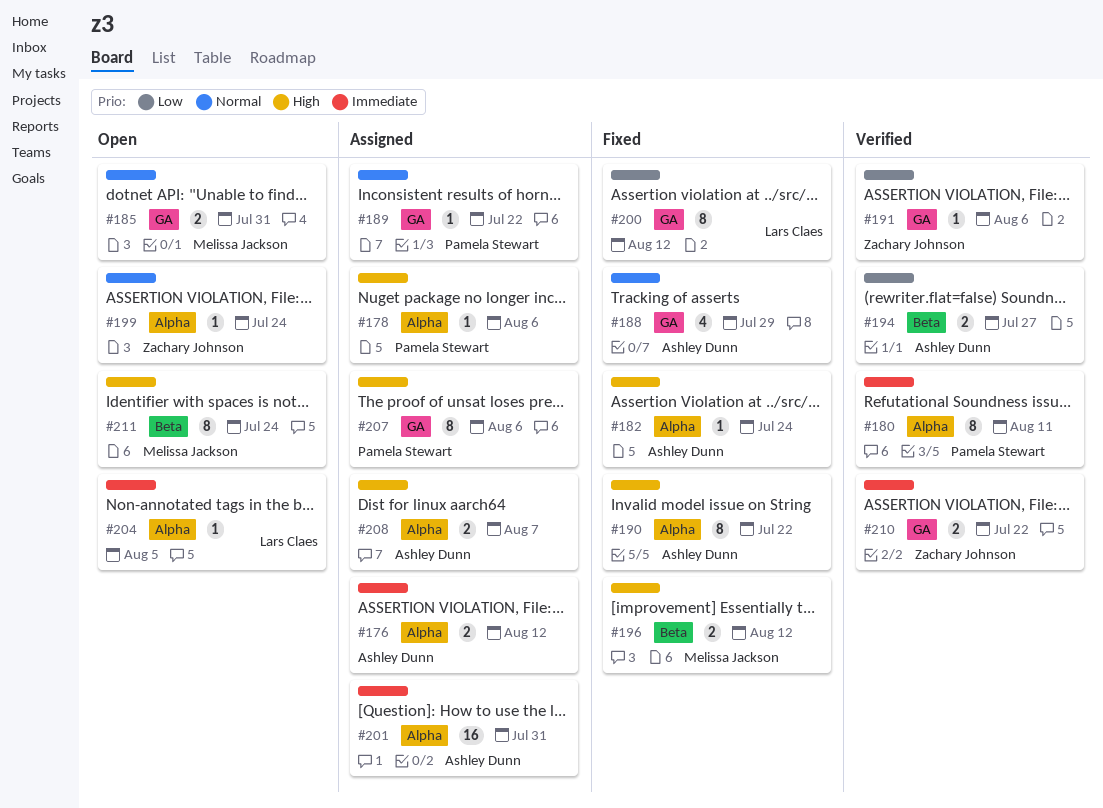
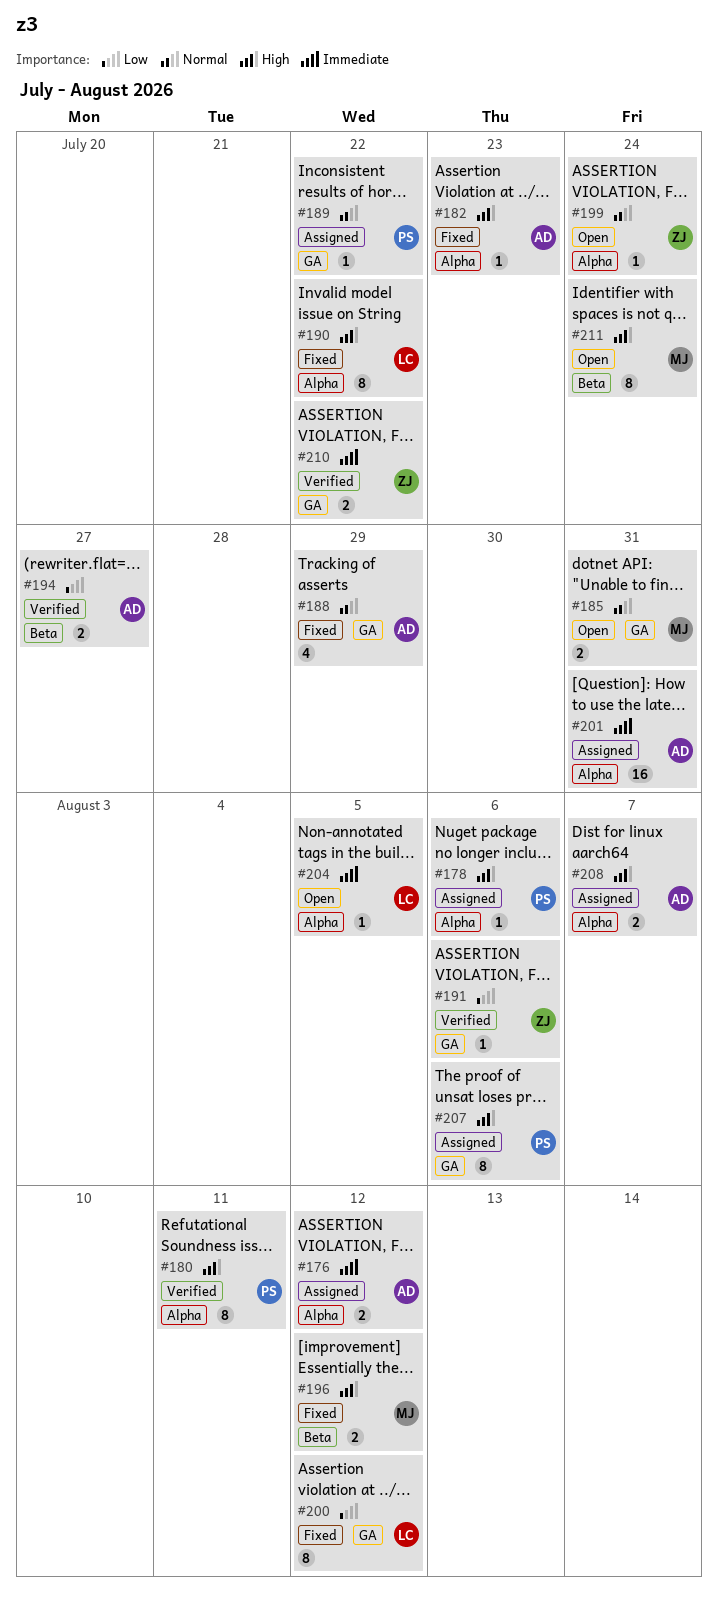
#180, priority: Immediate -> High
#182, due: Jul 24 -> Jul 23
#190, owner: Ashley Dunn -> Lars Claes

